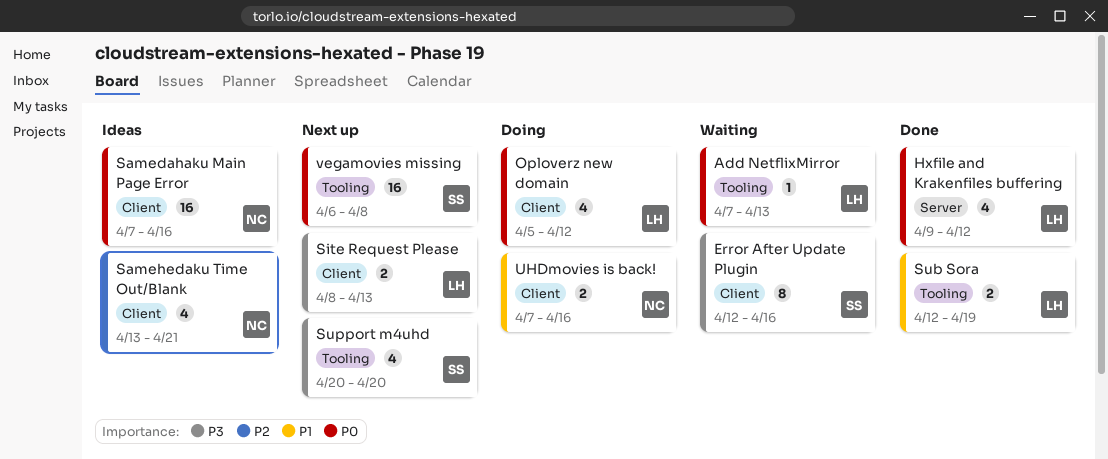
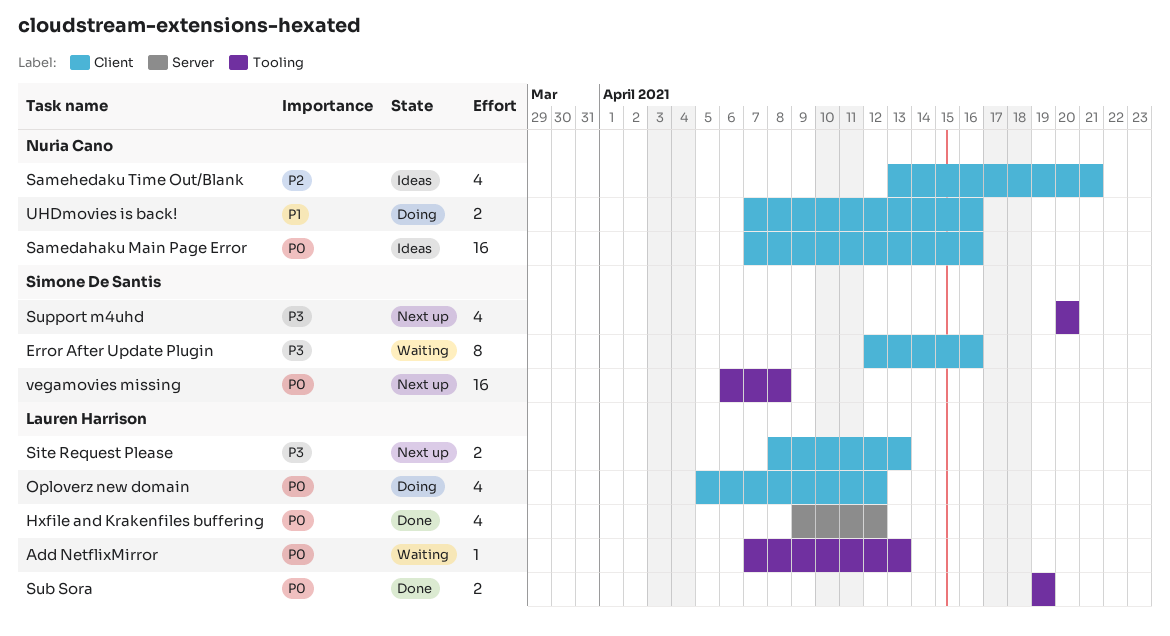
Sub Sora, priority: P1 -> P0
Sub Sora, start: Apr 12 -> Apr 19

